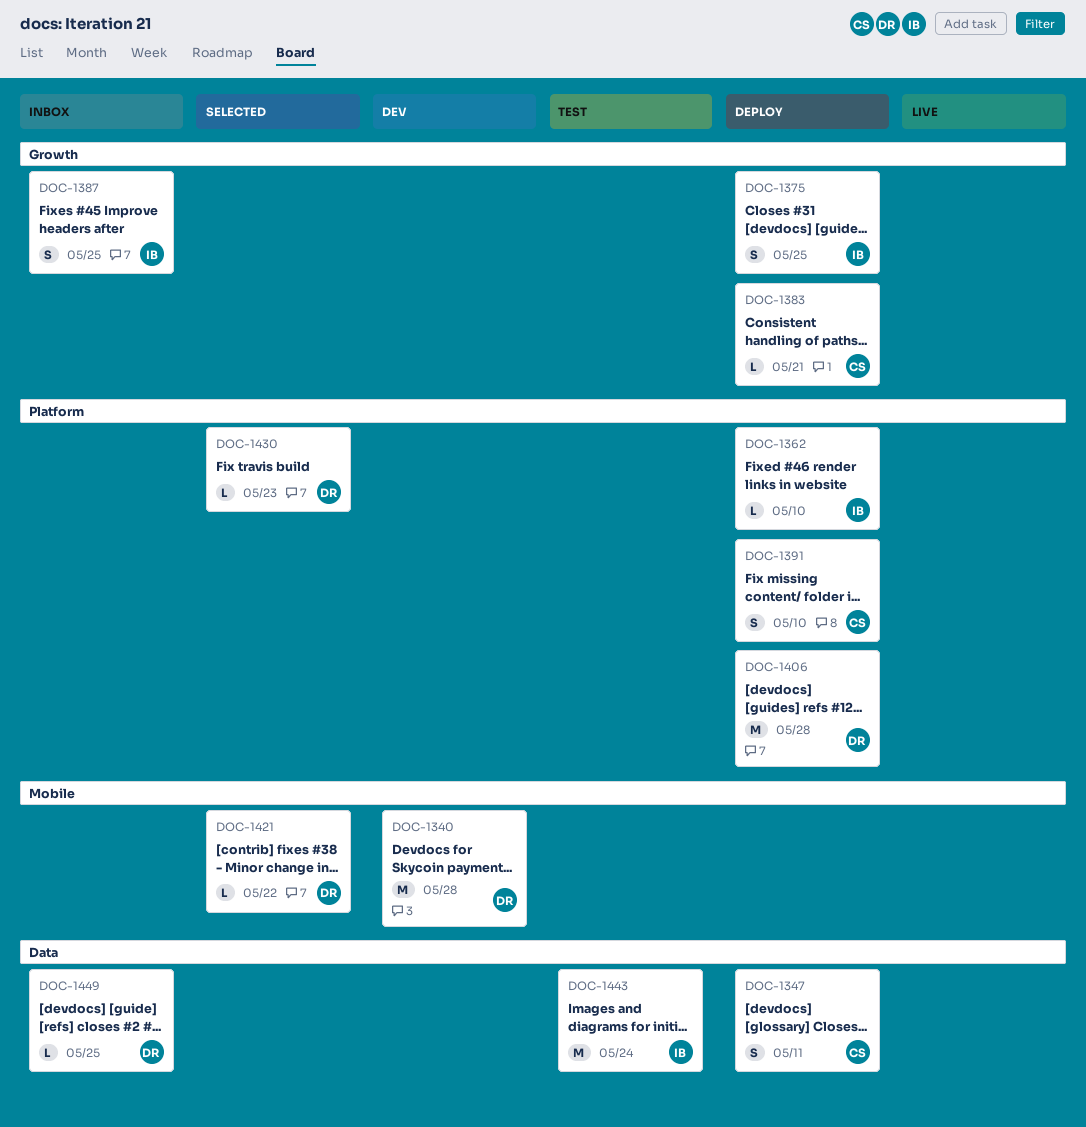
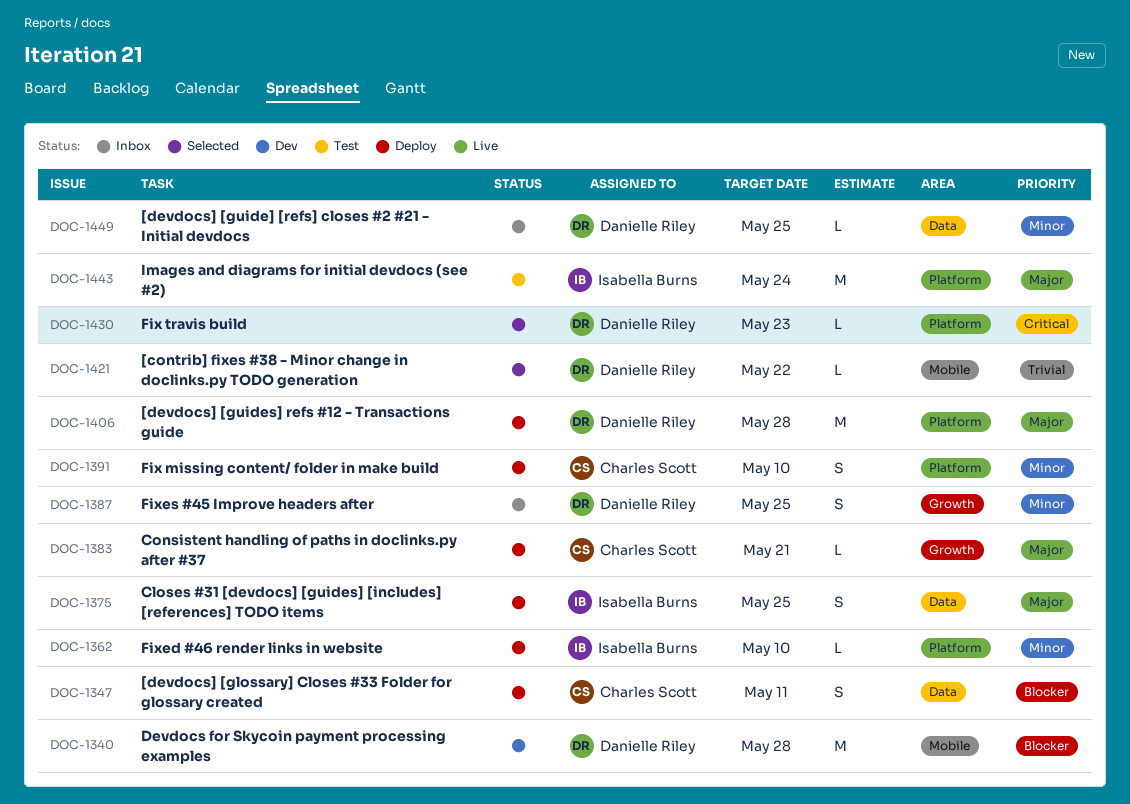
DOC-1375, label: Growth -> Data
DOC-1387, owner: Isabella Burns -> Danielle Riley
DOC-1443, label: Data -> Platform

